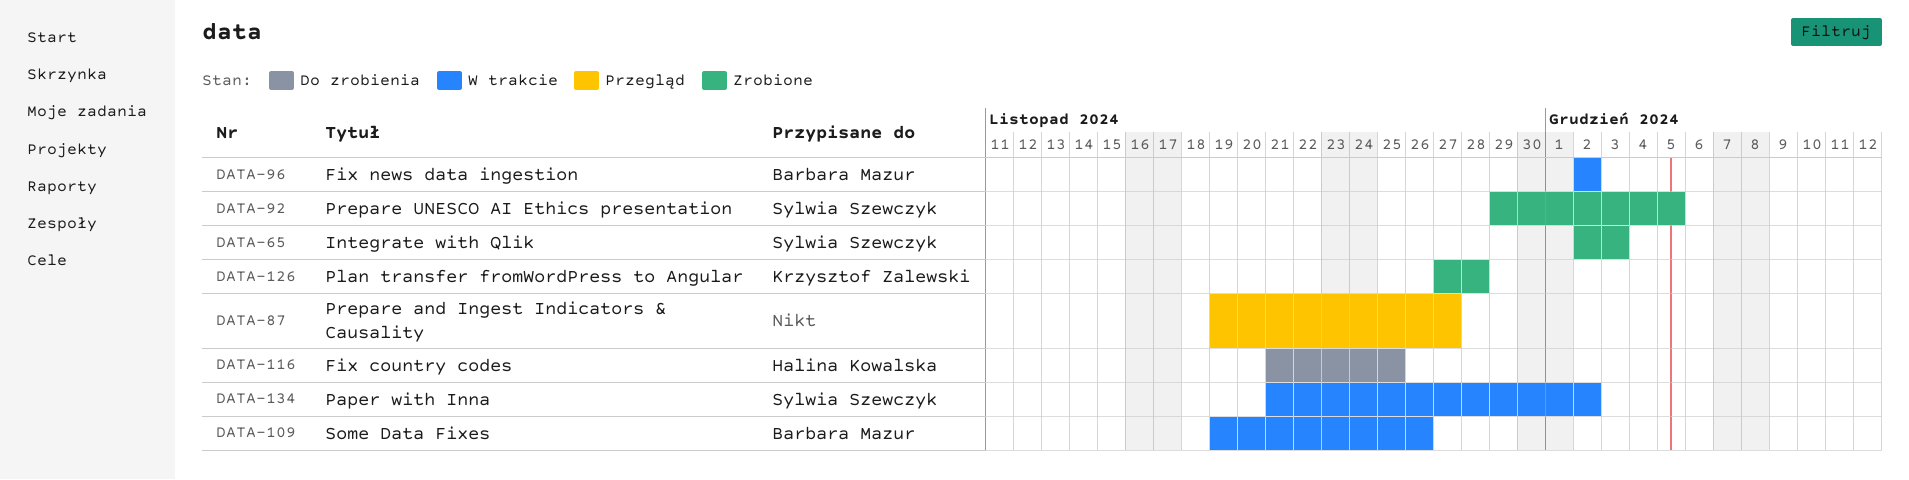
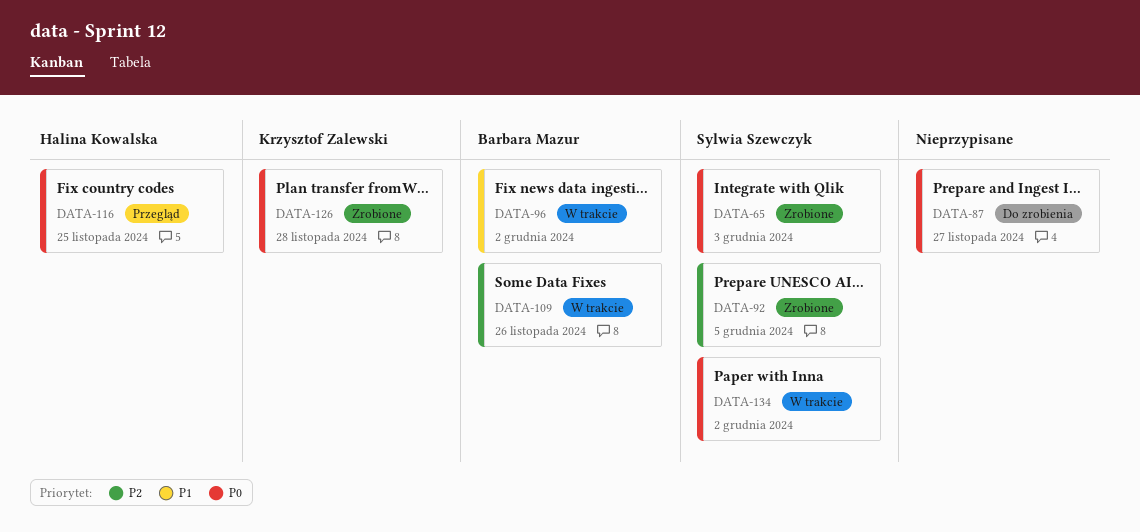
DATA-87, status: Przegląd -> Do zrobienia
DATA-116, status: Do zrobienia -> Przegląd

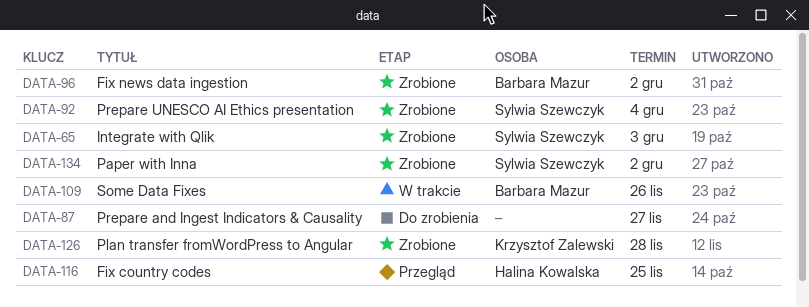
DATA-92, due: Dec 5 -> Dec 4
DATA-96, status: W trakcie -> Zrobione
DATA-134, status: W trakcie -> Zrobione

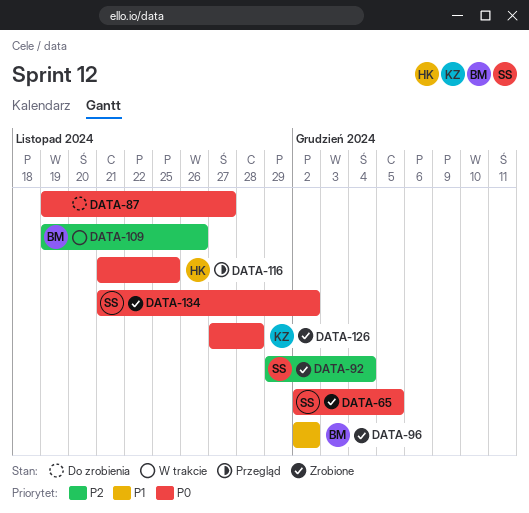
DATA-65, due: Dec 3 -> Dec 5

